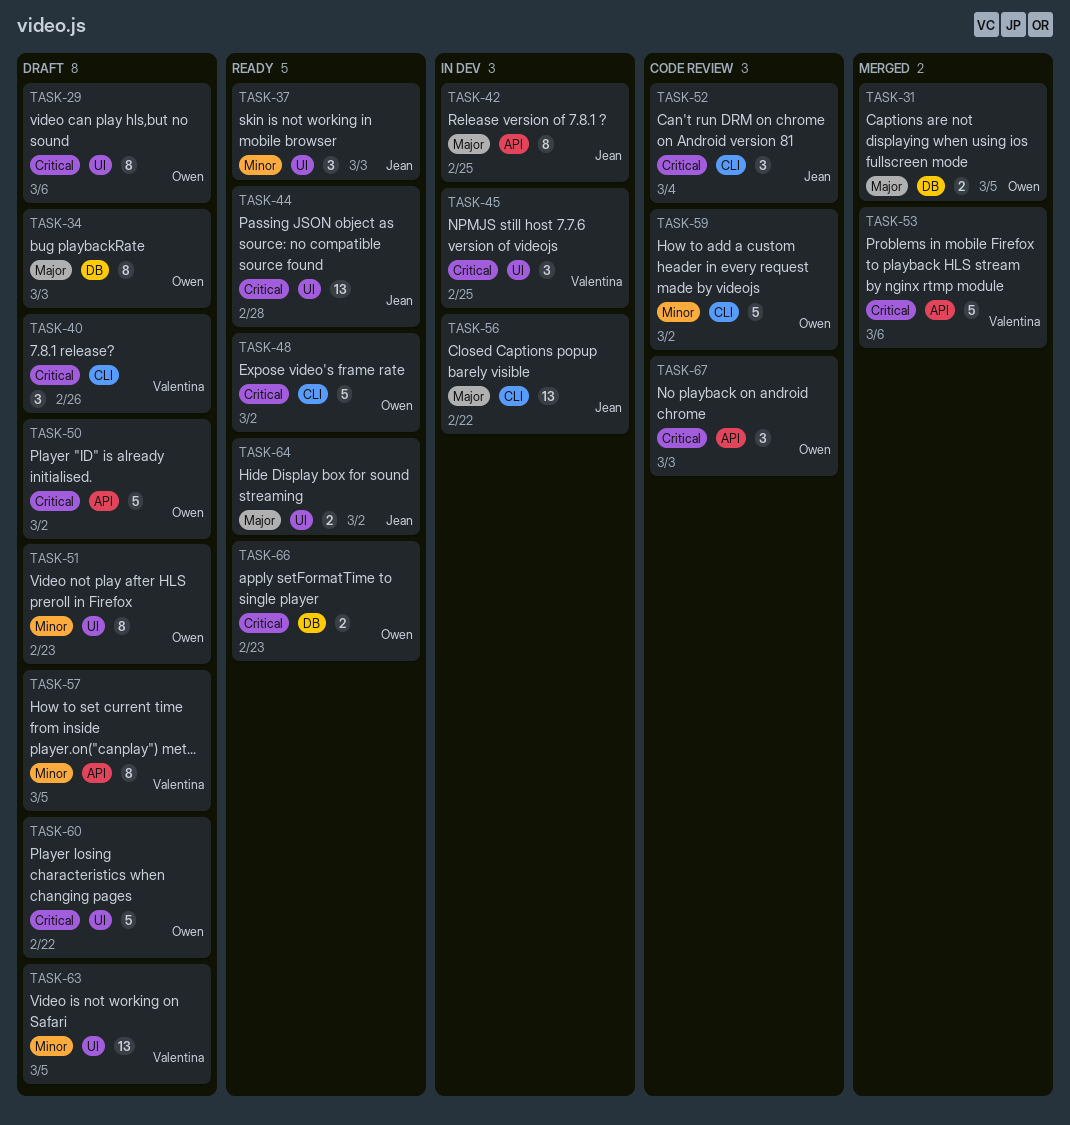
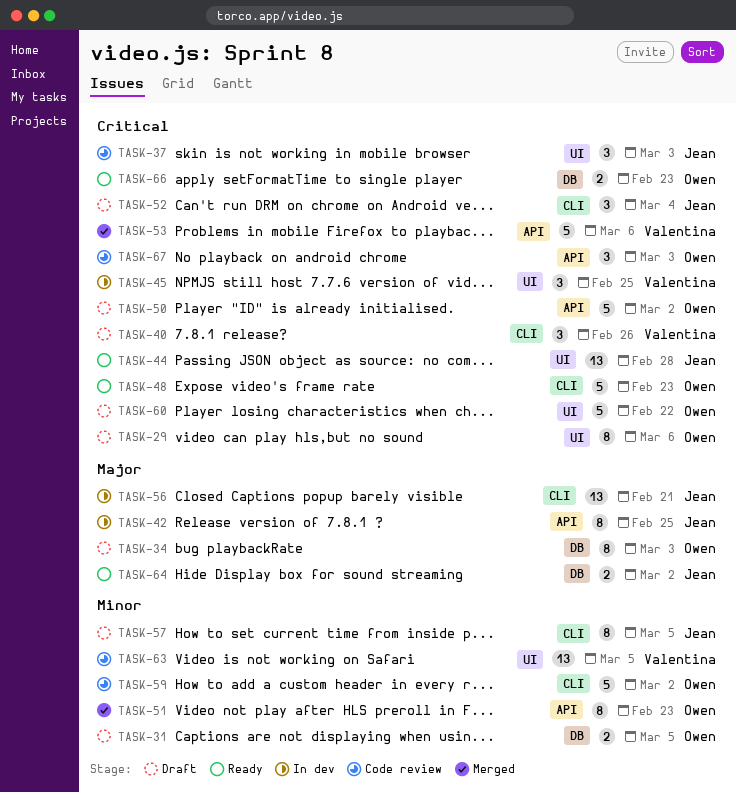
TASK-31, status: Merged -> Draft
TASK-31, priority: Major -> Minor
TASK-37, status: Ready -> Code review
TASK-37, priority: Minor -> Critical
TASK-48, due: Mar 2 -> Feb 23
TASK-51, status: Draft -> Merged
TASK-51, label: UI -> API
TASK-52, status: Code review -> Draft
TASK-56, due: Feb 22 -> Feb 21
TASK-57, owner: Valentina -> Jean
TASK-57, label: API -> CLI
TASK-63, status: Draft -> Code review
TASK-64, label: UI -> DB

